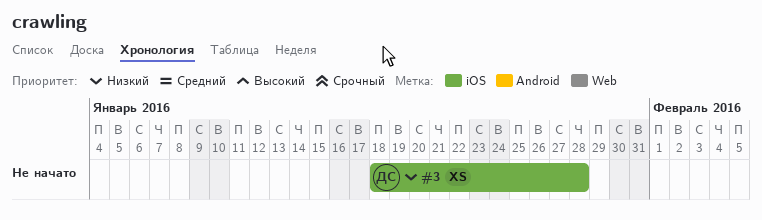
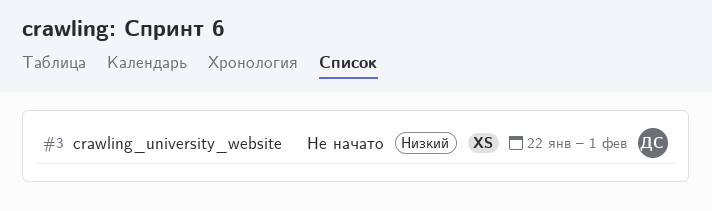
#3, start: Jan 18 -> Jan 22
#3, due: Jan 28 -> Feb 1

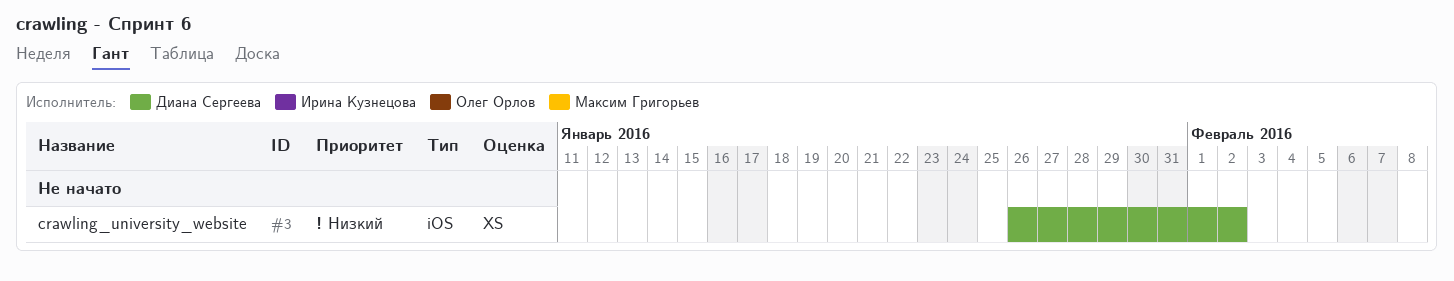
#3, start: Jan 22 -> Jan 26
#3, due: Feb 1 -> Feb 2

